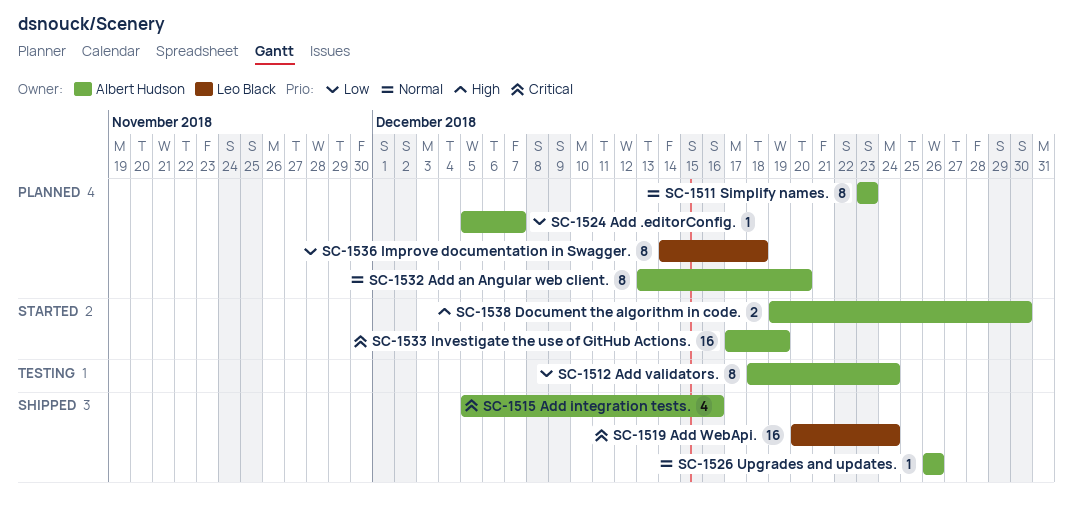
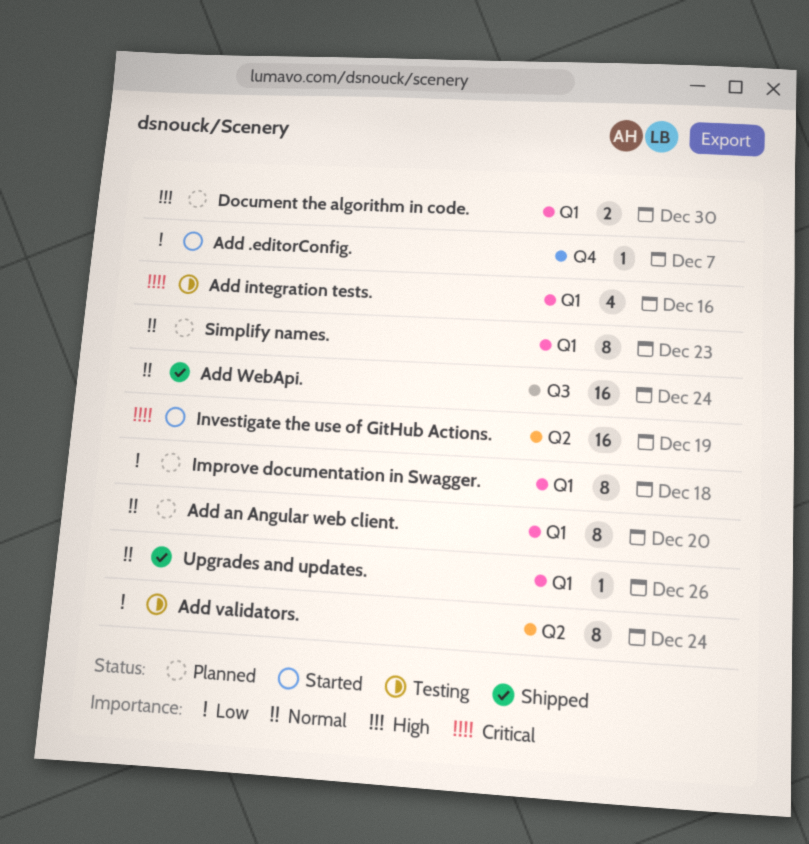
Add .editorConfig., status: Planned -> Started
Add integration tests., status: Shipped -> Testing
Add WebApi., priority: Critical -> Normal
Document the algorithm in code., status: Started -> Planned

